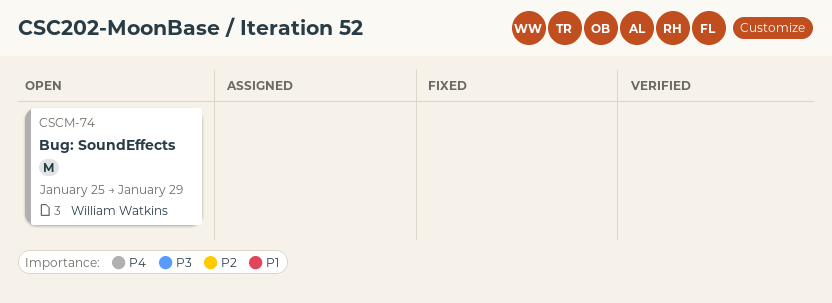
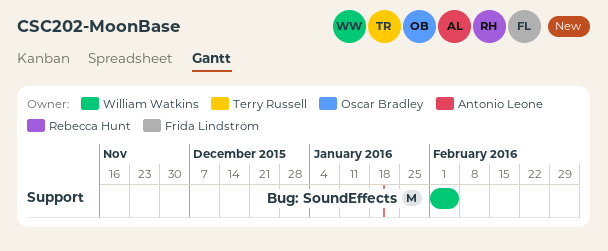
Bug: SoundEffects, start: Jan 25 -> Feb 1
Bug: SoundEffects, due: Jan 29 -> Feb 5

